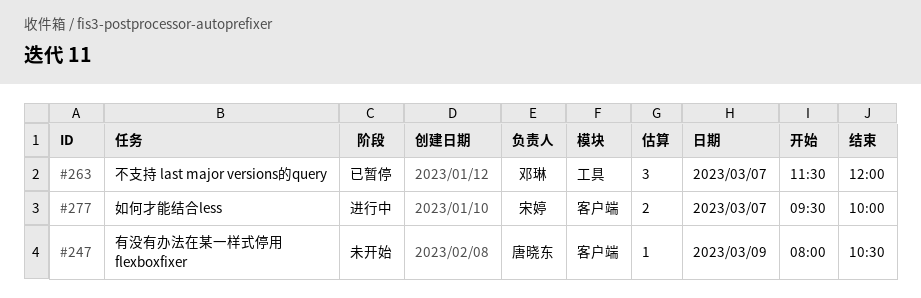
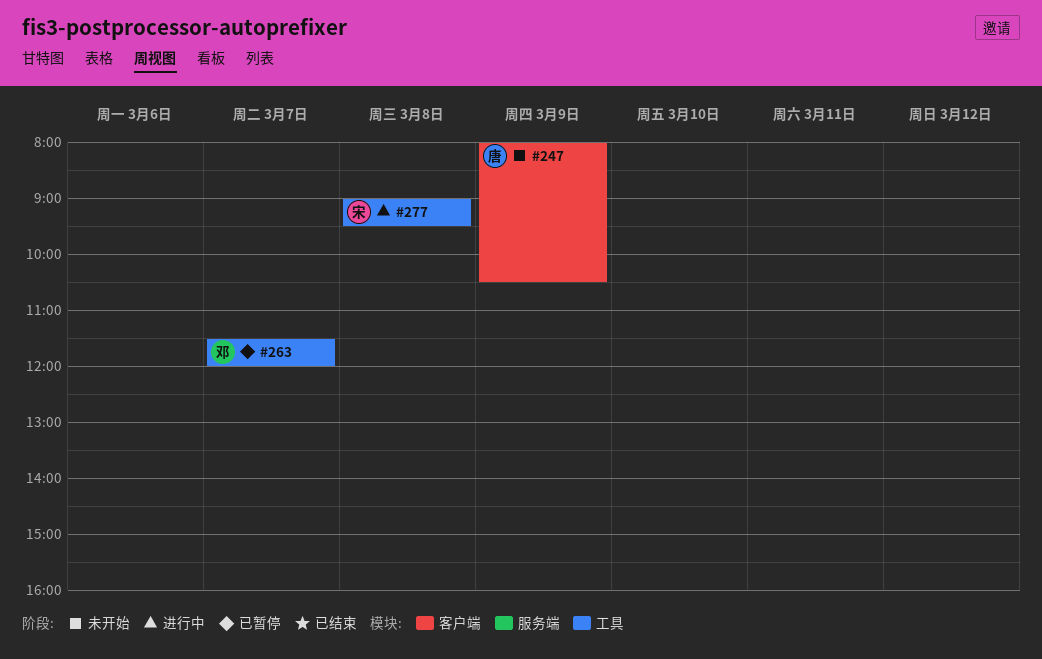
#277, label: 客户端 -> 工具
#277, day: Mar 7 -> Mar 8
#277, begins: 09:30 -> 09:00
#277, ends: 10:00 -> 09:30

